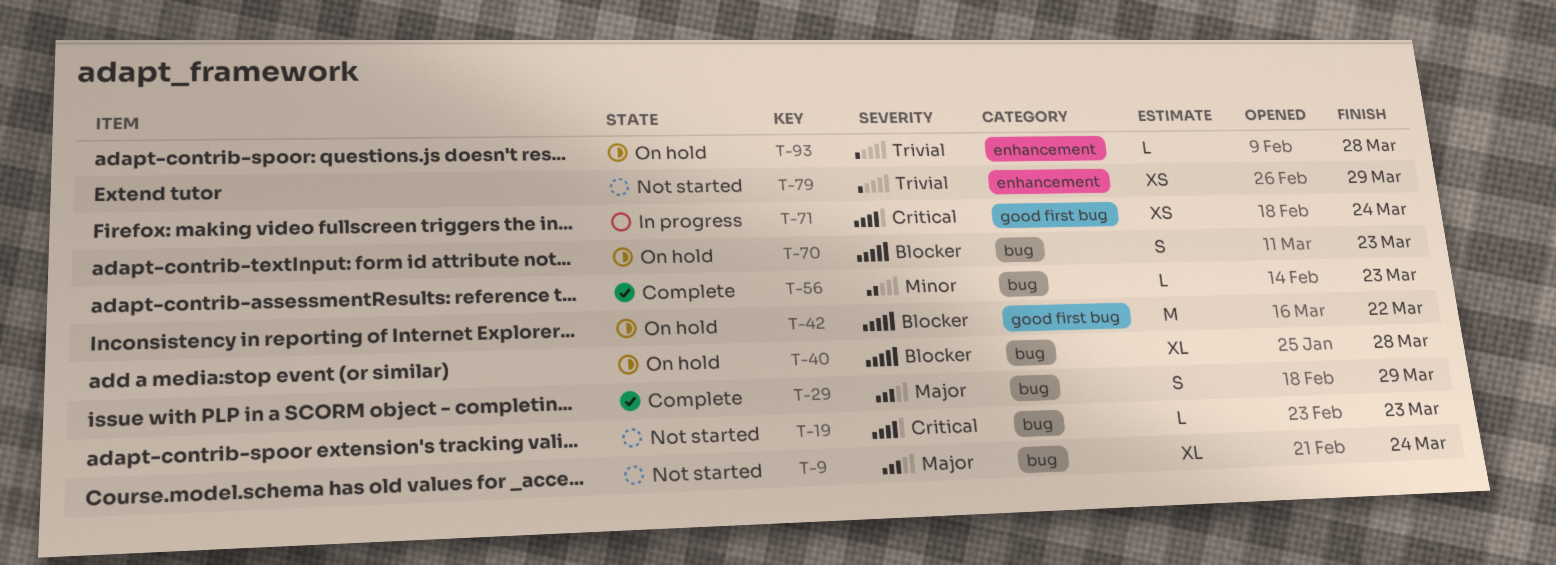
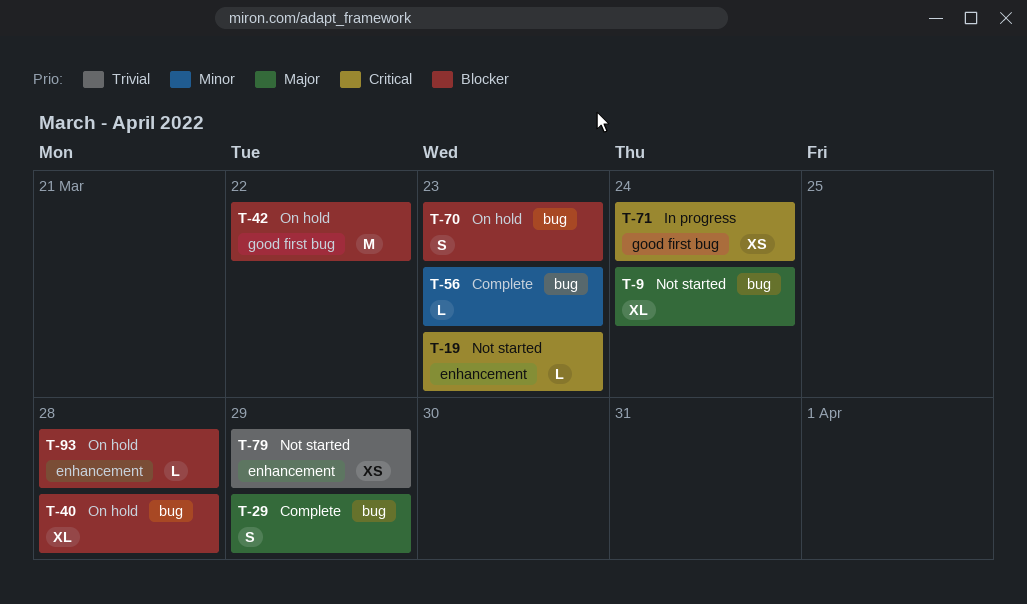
T-19, label: bug -> enhancement
T-93, priority: Trivial -> Blocker

